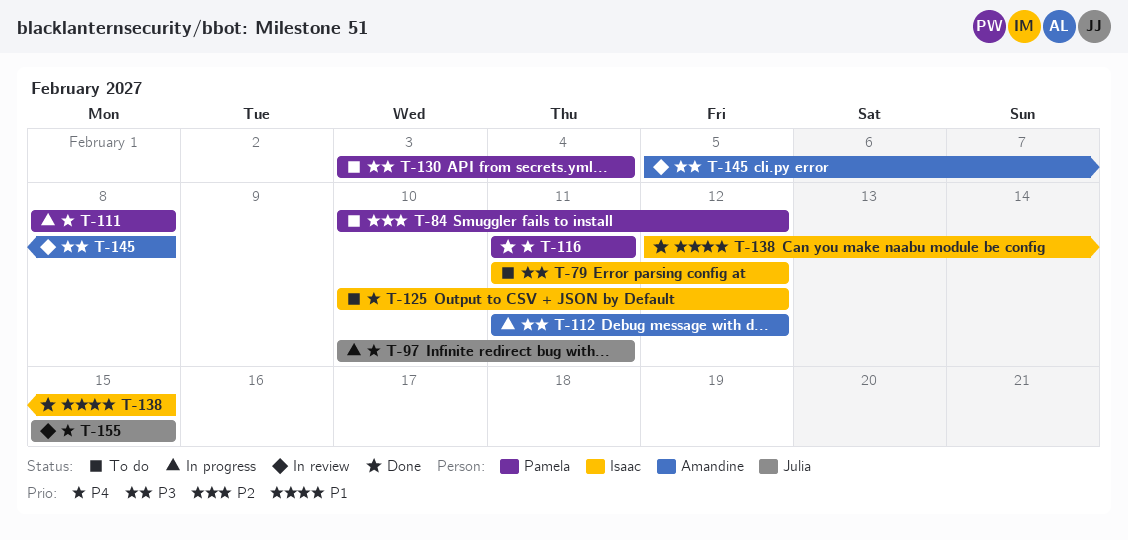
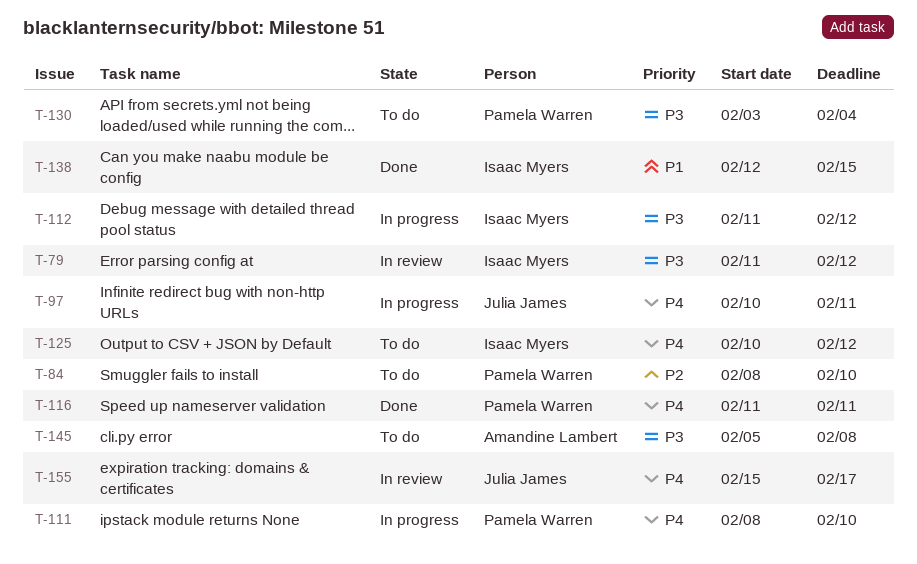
T-79, status: To do -> In review
T-84, start: Feb 10 -> Feb 8
T-84, due: Feb 12 -> Feb 10
T-111, due: Feb 8 -> Feb 10
T-112, owner: Amandine Lambert -> Isaac Myers
T-145, status: In review -> To do
T-155, due: Feb 15 -> Feb 17

